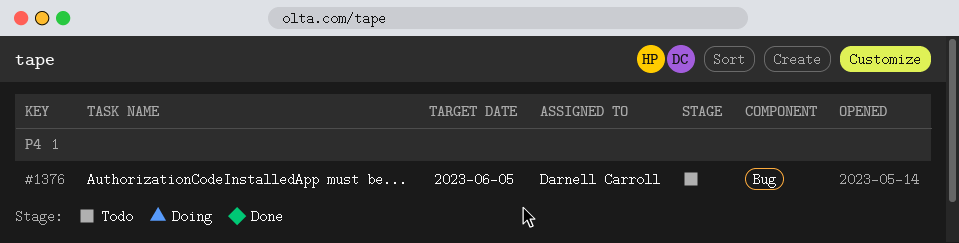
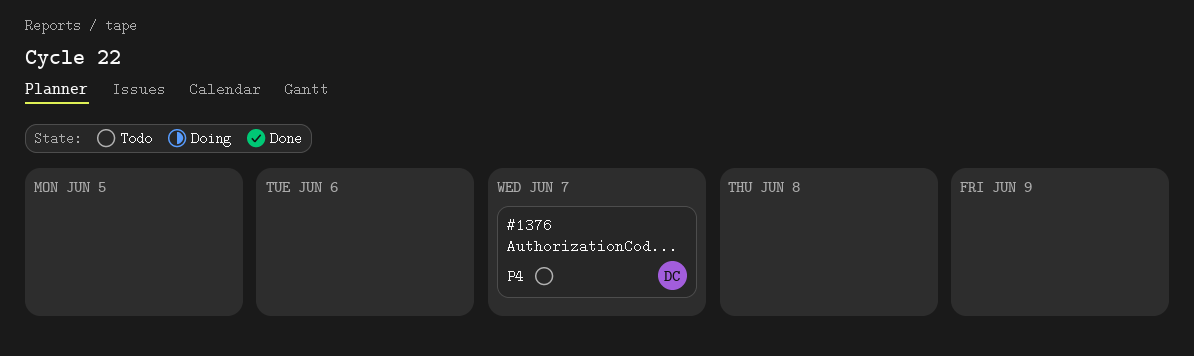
#1376, due: Jun 5 -> Jun 7

